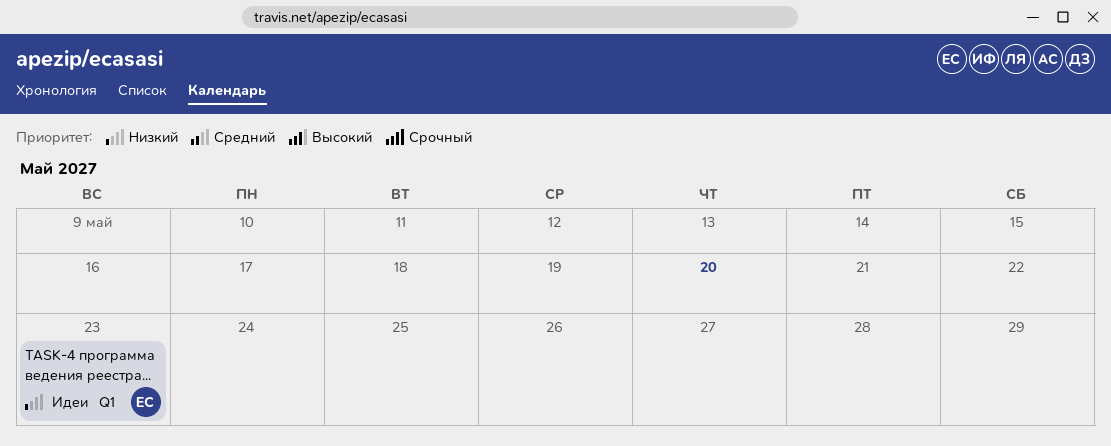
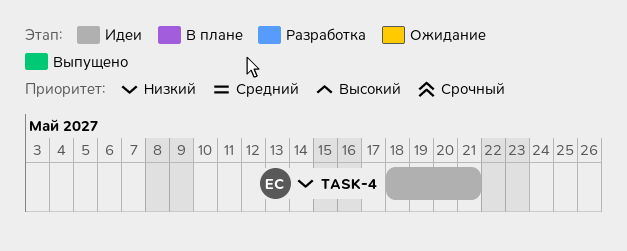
TASK-4, due: May 23 -> May 21

